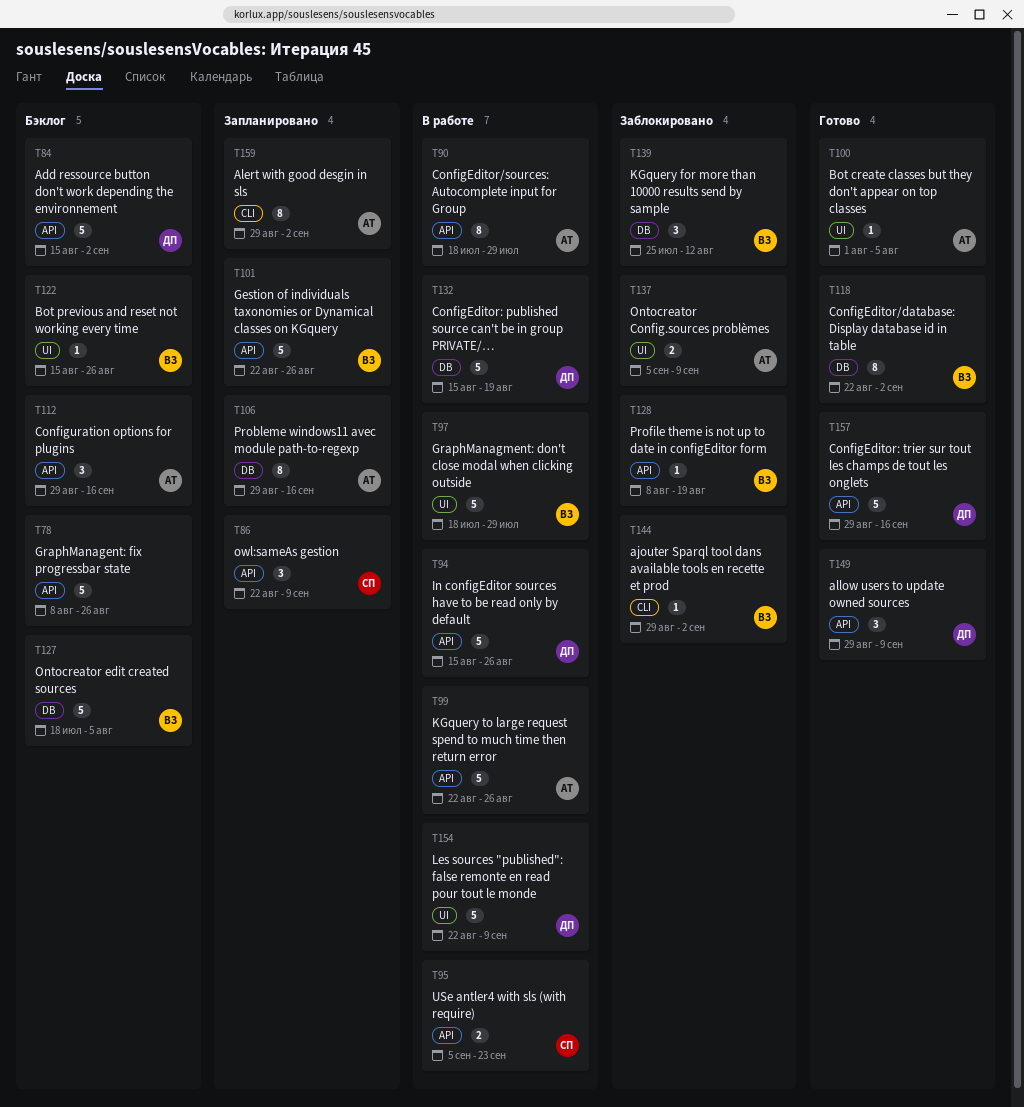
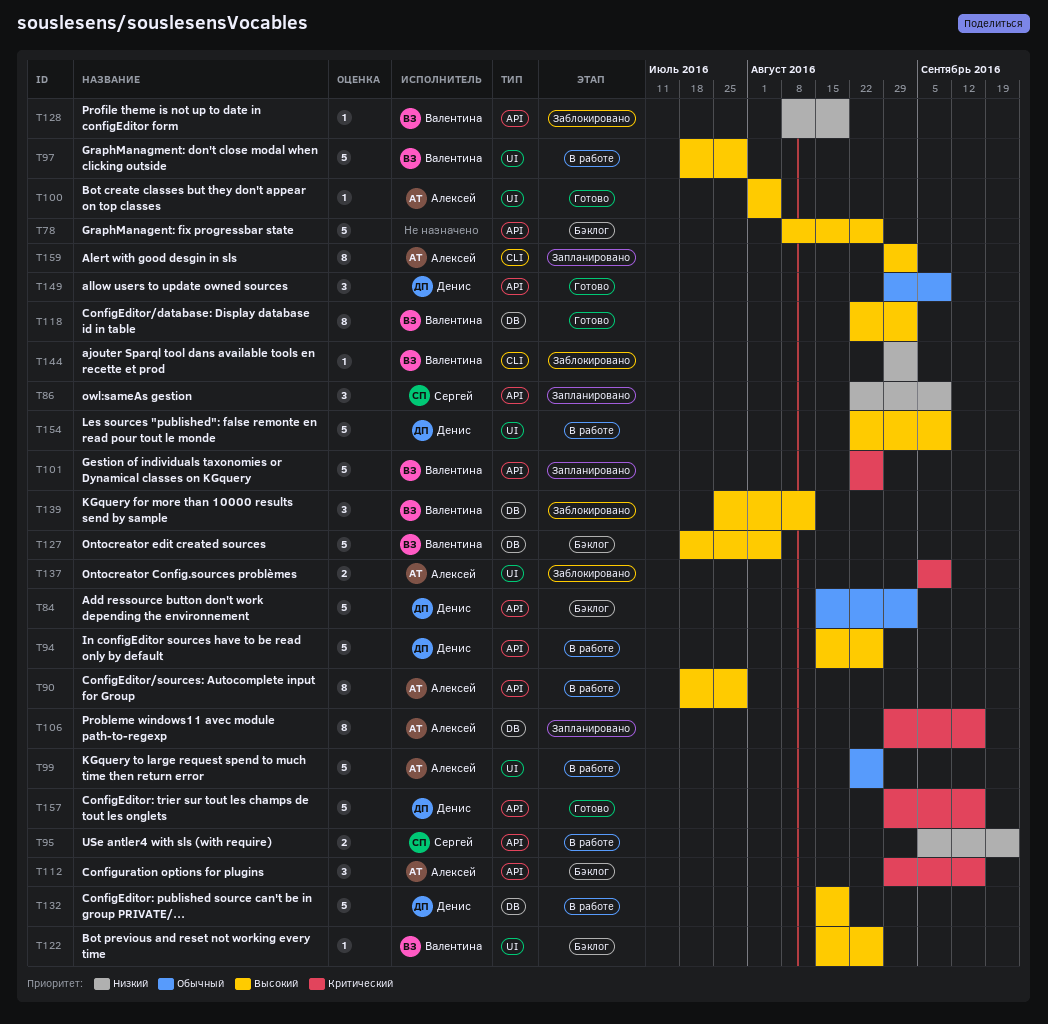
T99, label: API -> UI

